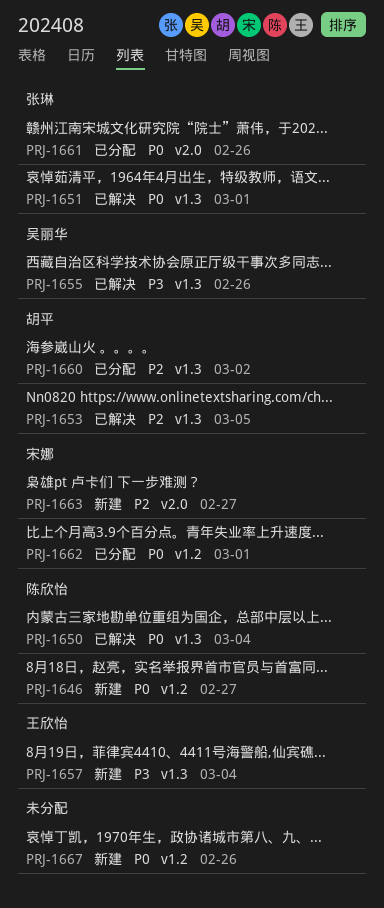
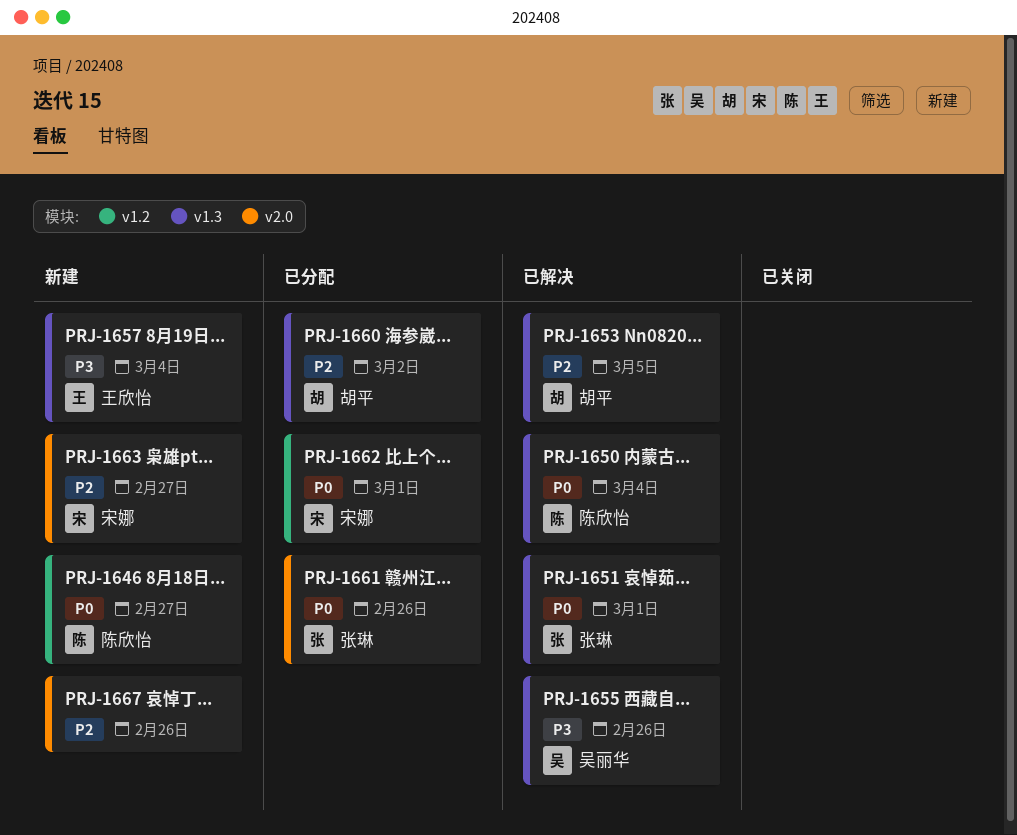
PRJ-1667, priority: P0 -> P2
PRJ-1667, label: v1.2 -> v2.0

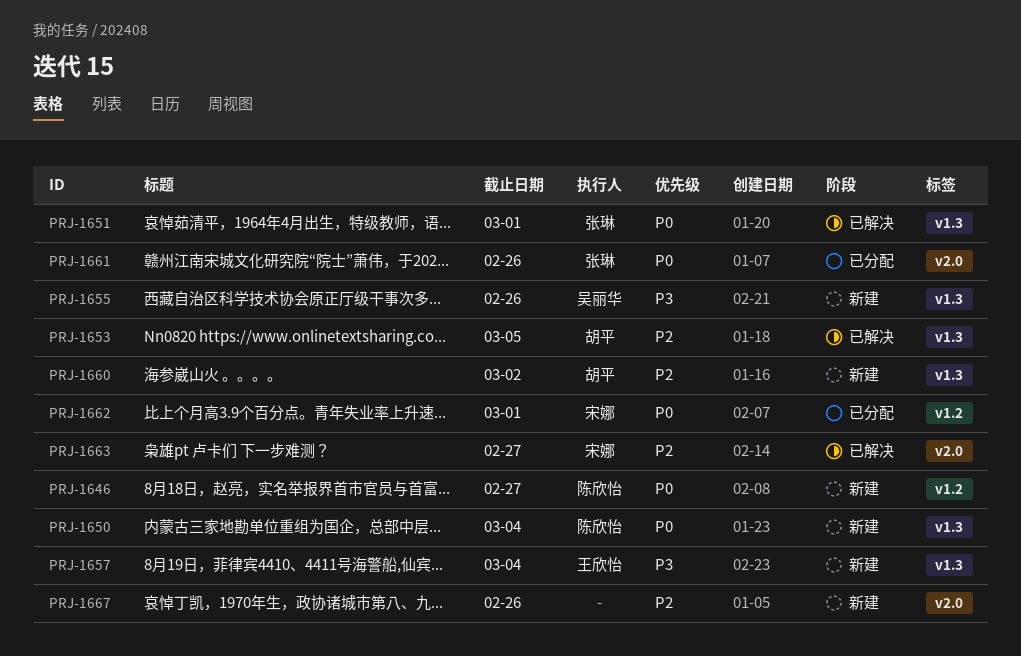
PRJ-1650, status: 已解决 -> 新建
PRJ-1655, status: 已解决 -> 新建
PRJ-1660, status: 已分配 -> 新建
PRJ-1663, status: 新建 -> 已解决

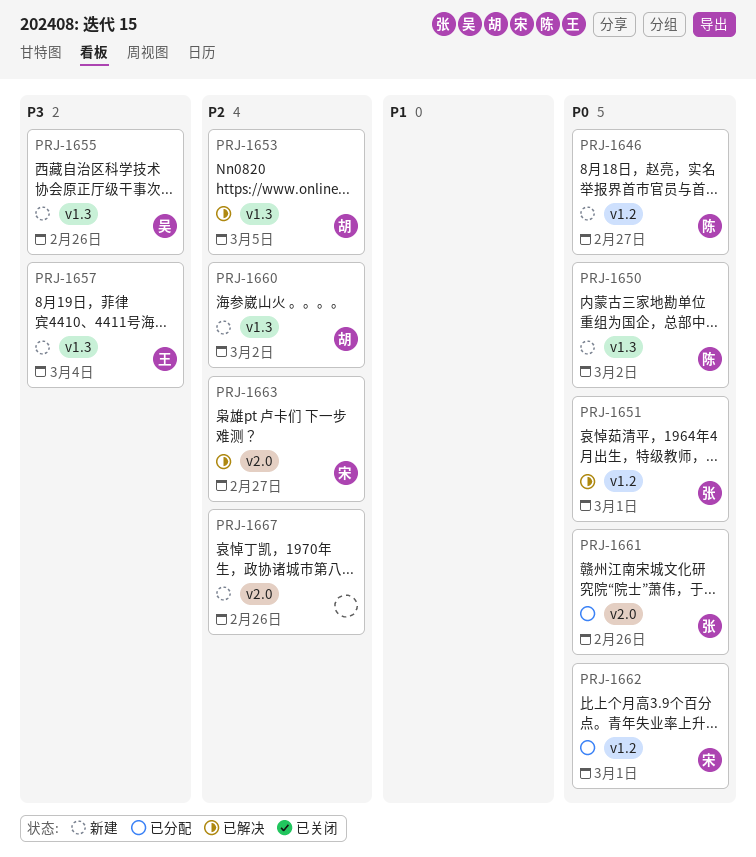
PRJ-1650, due: Mar 4 -> Mar 2
PRJ-1651, label: v1.3 -> v1.2

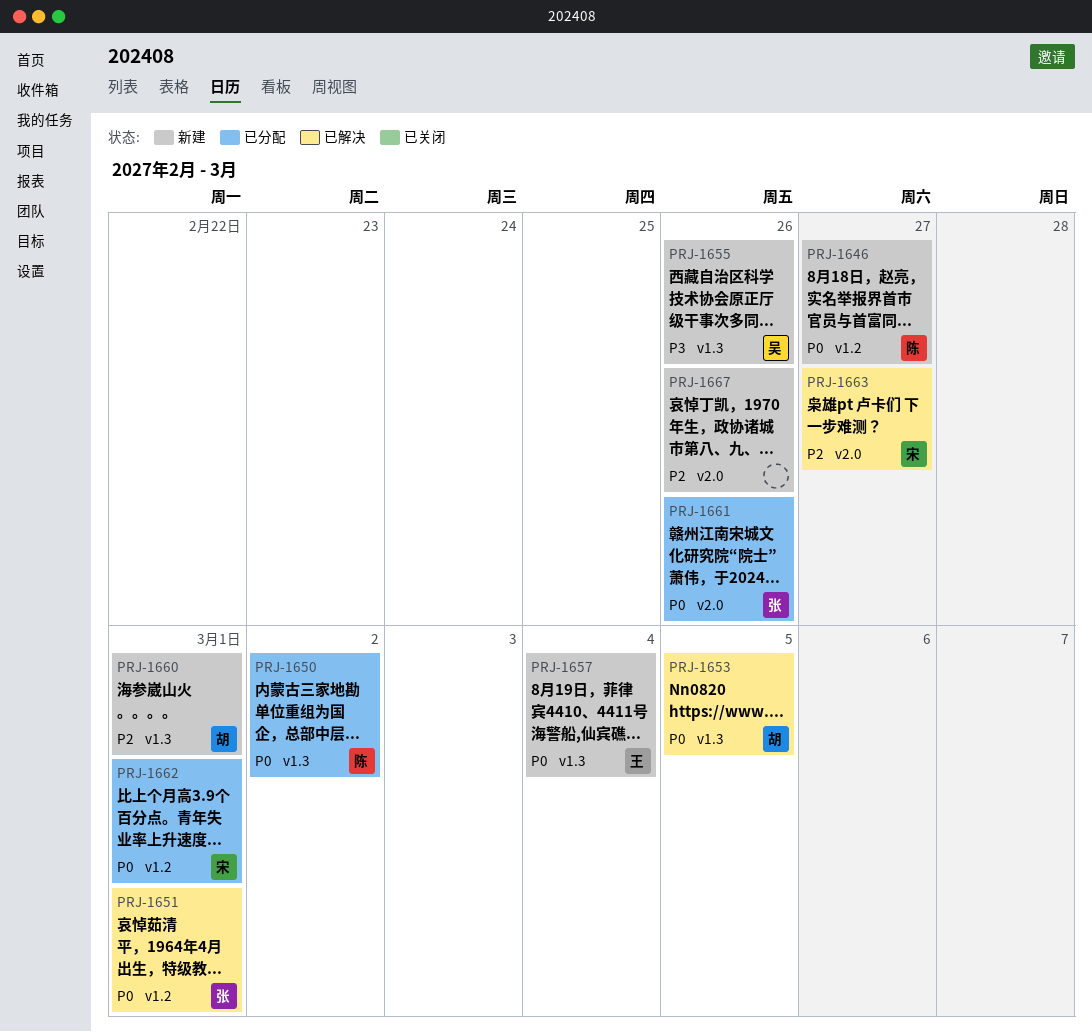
PRJ-1650, status: 新建 -> 已分配
PRJ-1653, priority: P2 -> P0
PRJ-1657, priority: P3 -> P0
PRJ-1660, due: Mar 2 -> Mar 1

